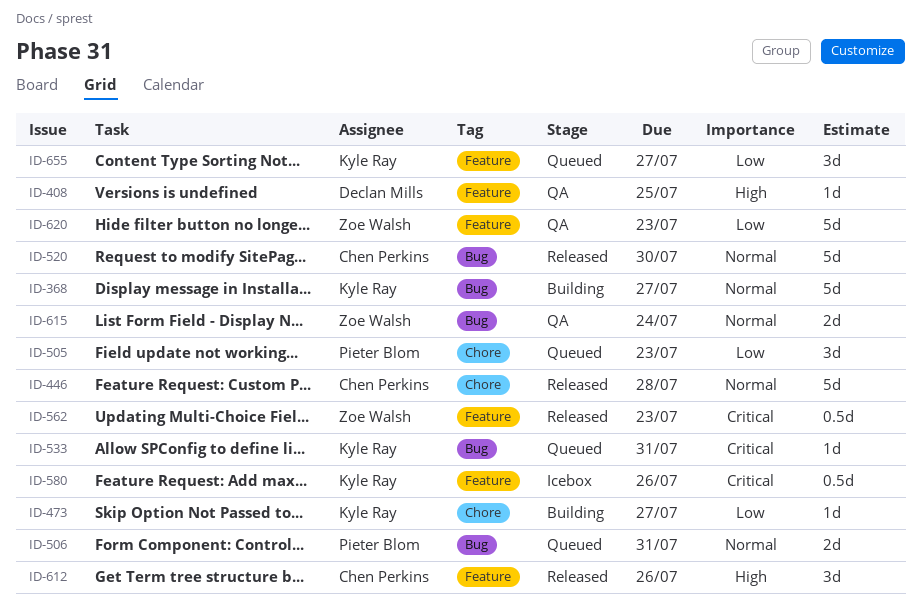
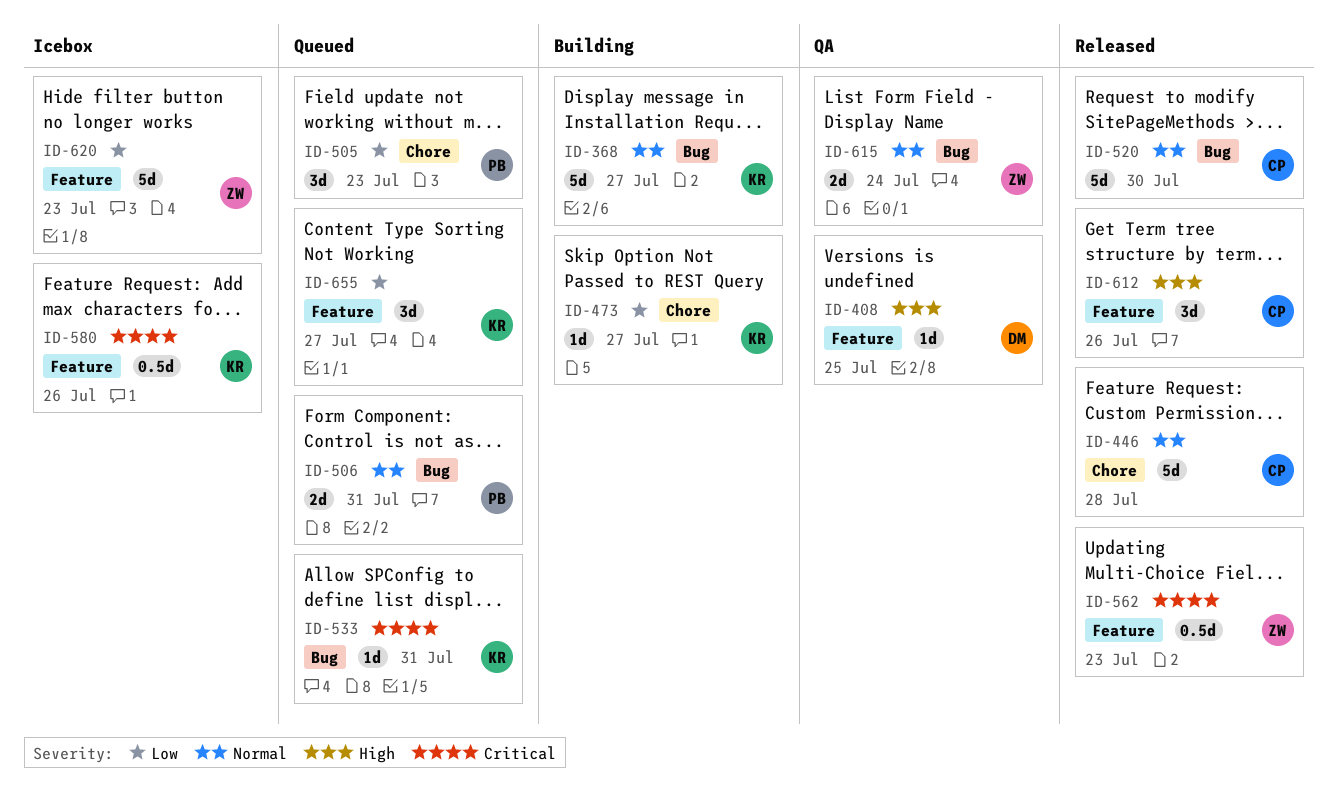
ID-620, status: QA -> Icebox

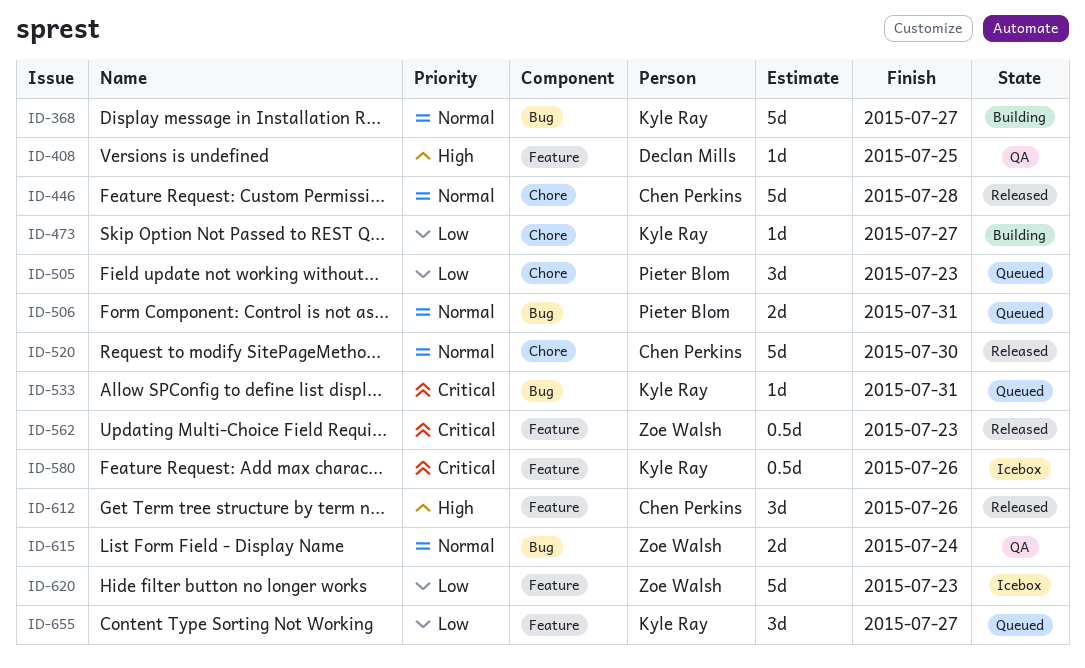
ID-520, label: Bug -> Chore

